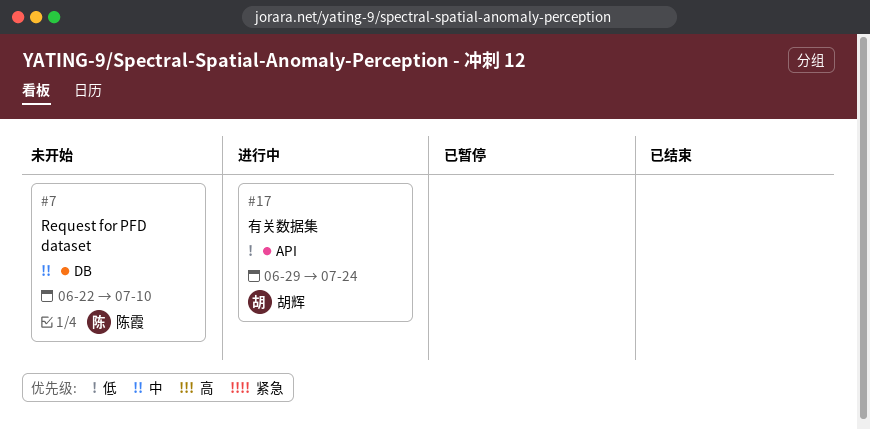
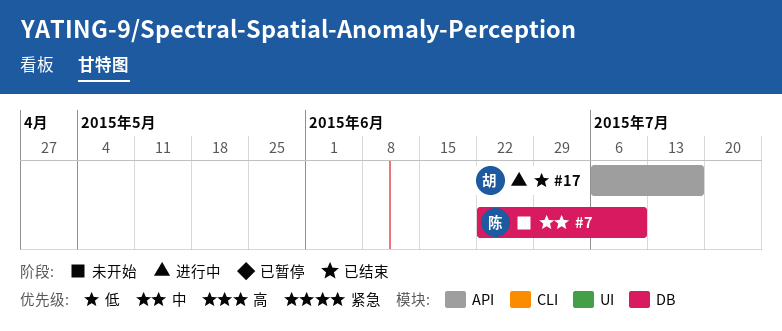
#17, start: Jun 29 -> Jul 6
#17, due: Jul 24 -> Jul 17

